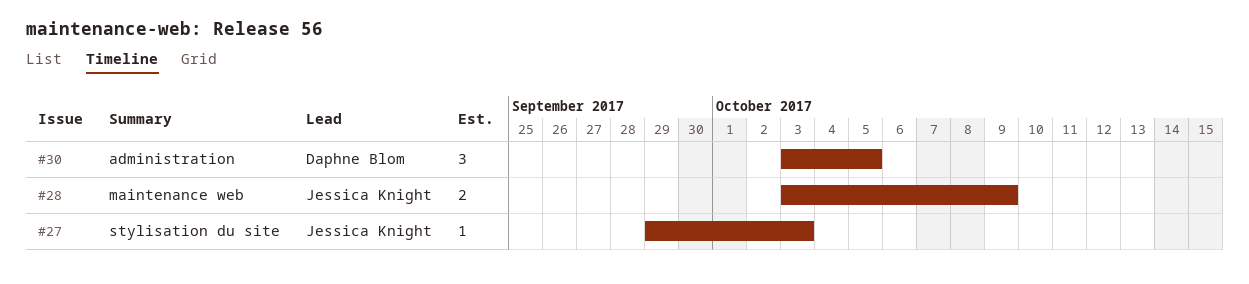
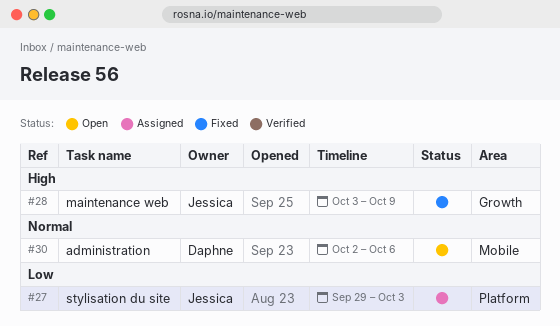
#30, start: Oct 3 -> Oct 2
#30, due: Oct 5 -> Oct 6

